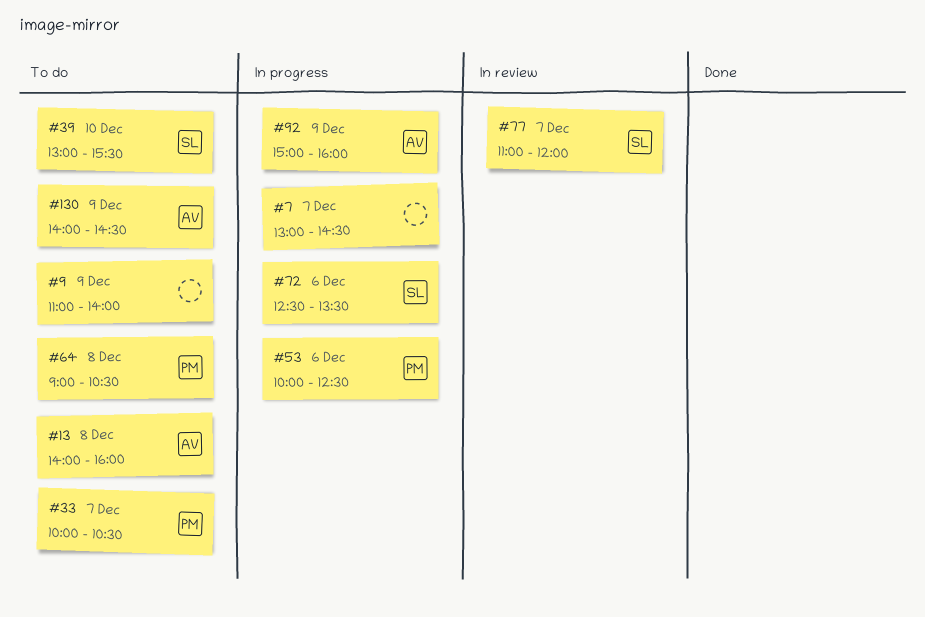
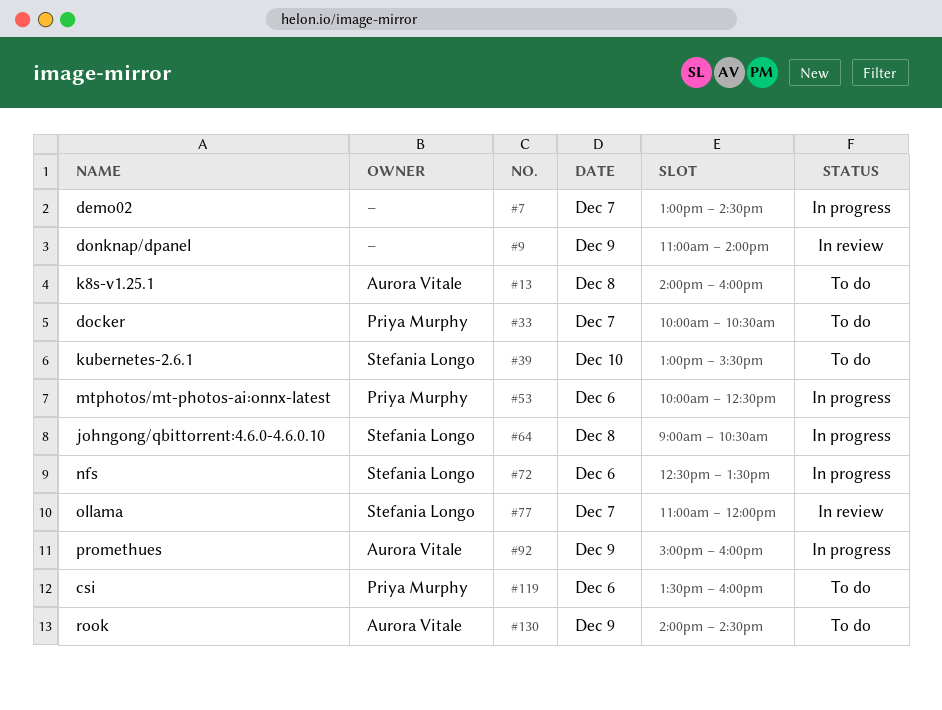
#9, status: To do -> In review
#64, status: To do -> In progress
#64, owner: Priya Murphy -> Stefania Longo
#119: none -> present

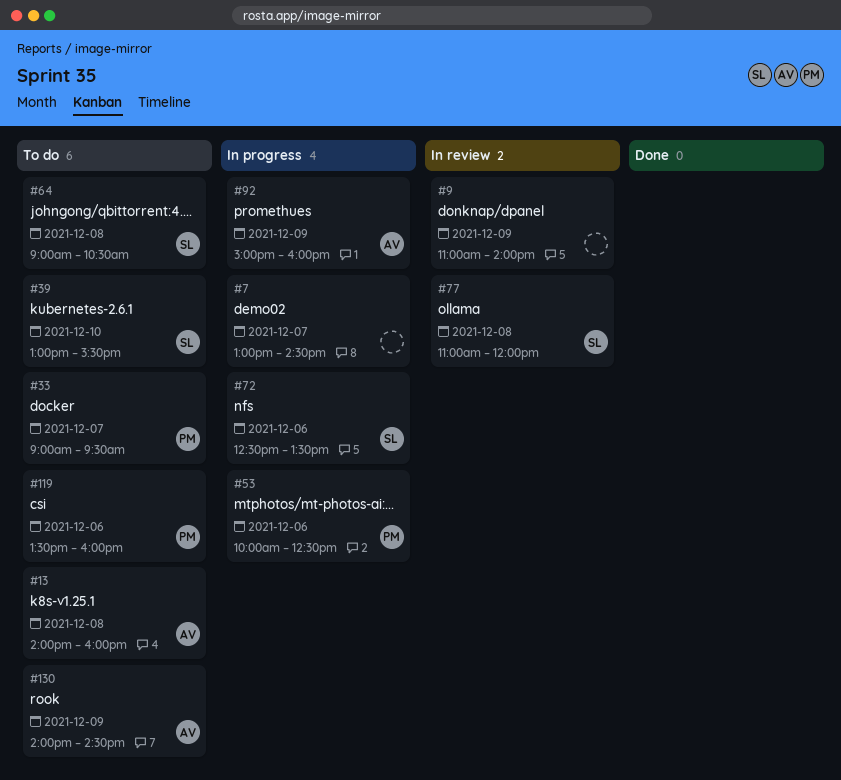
#33, begins: 10:00 -> 09:00
#33, ends: 10:30 -> 09:30
#64, status: In progress -> To do
#77, day: Dec 7 -> Dec 8

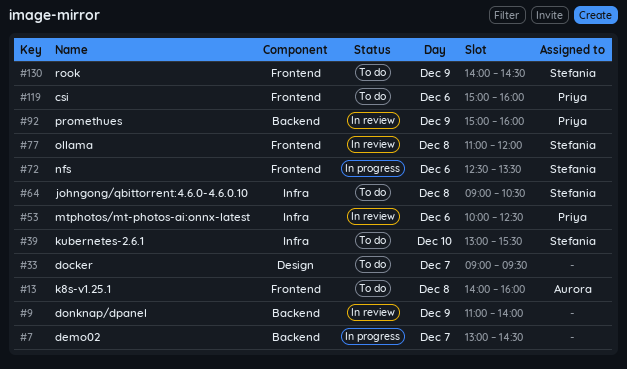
#33, owner: Priya -> none
#53, status: In progress -> In review
#92, status: In progress -> In review
#92, owner: Aurora -> Priya
#119, begins: 13:30 -> 15:00
#130, owner: Aurora -> Stefania

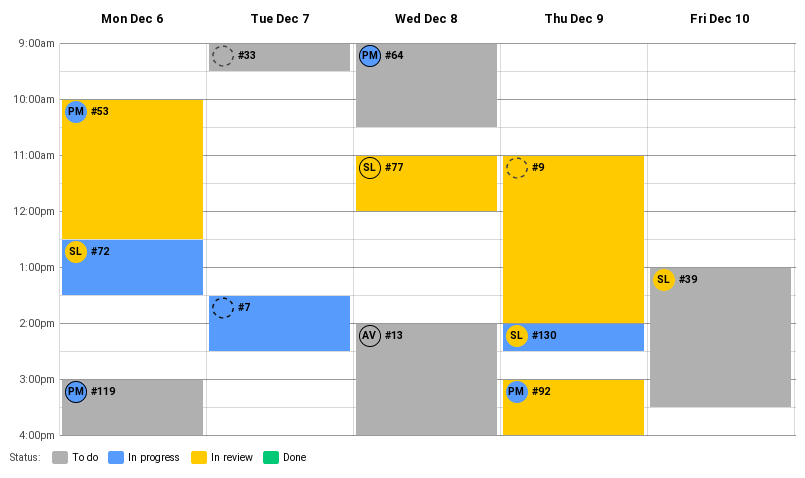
#7, begins: 13:00 -> 13:30
#64, owner: Stefania -> Priya
#130, status: To do -> In progress

